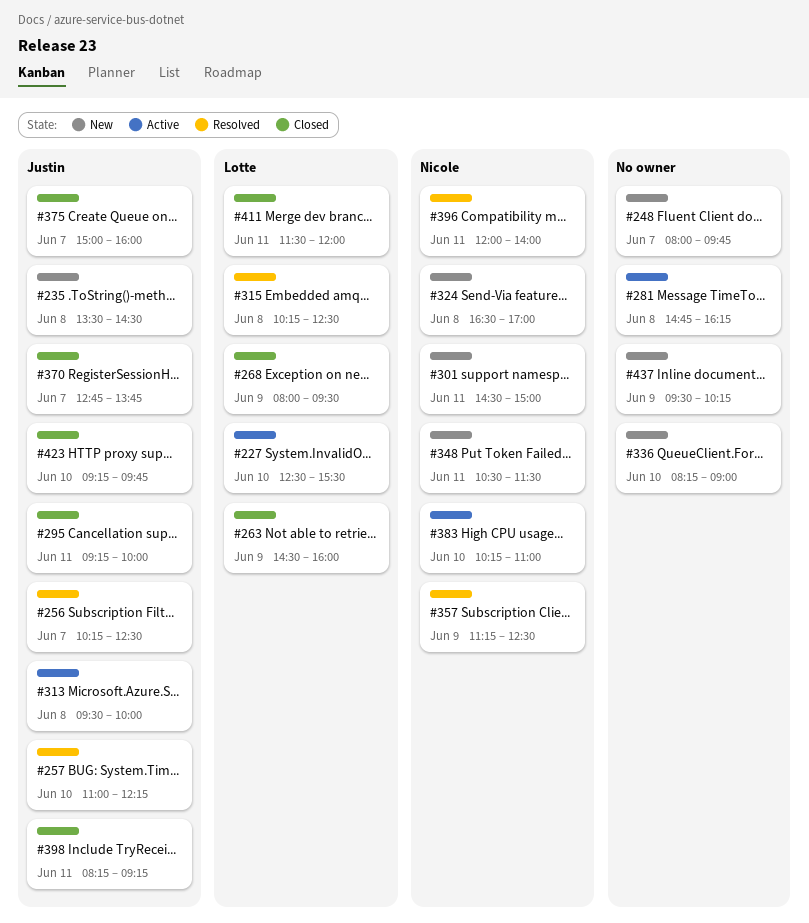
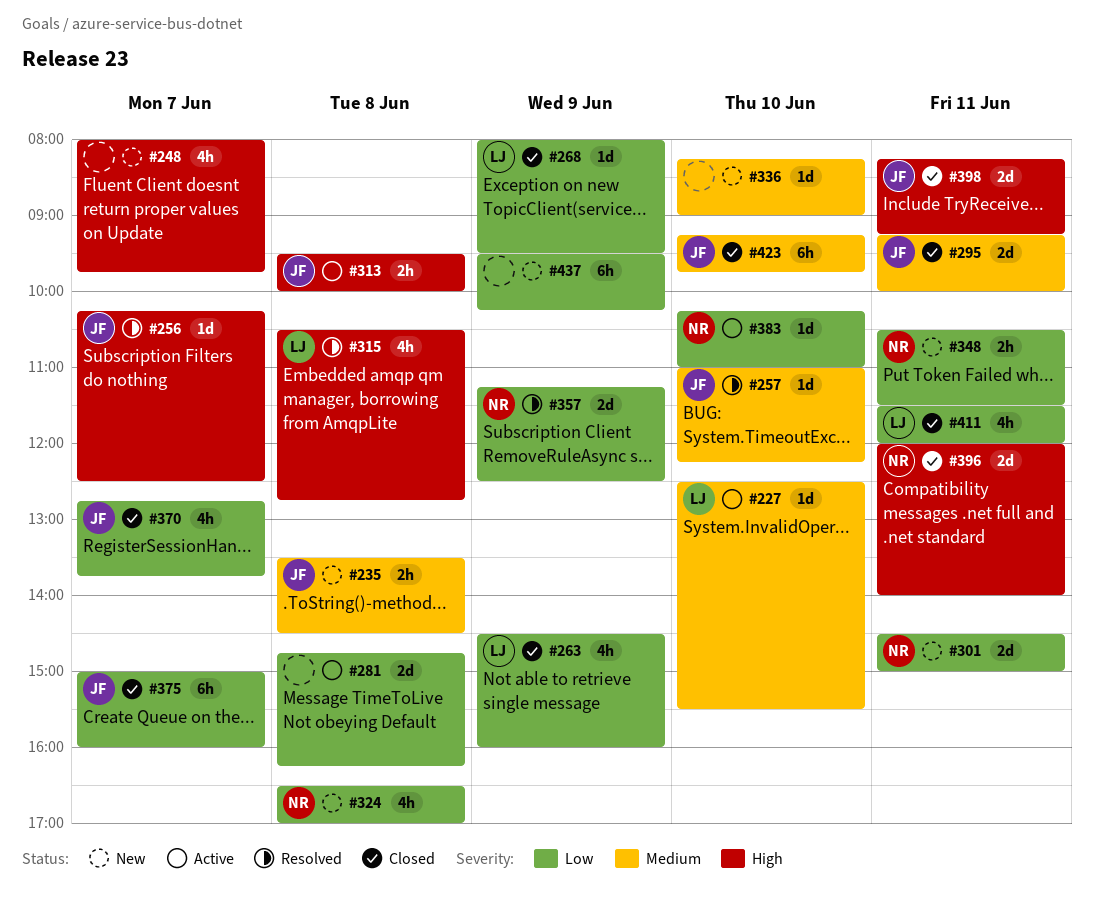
#315, begins: 10:15 -> 10:30
#315, ends: 12:30 -> 12:45
#396, status: Resolved -> Closed

